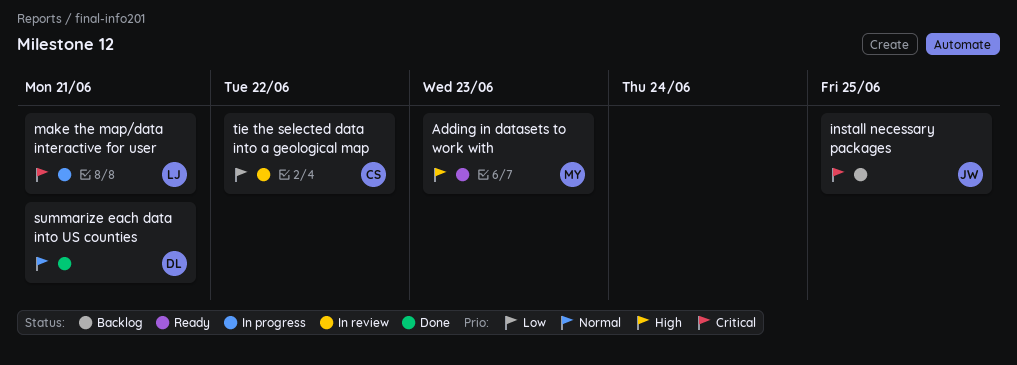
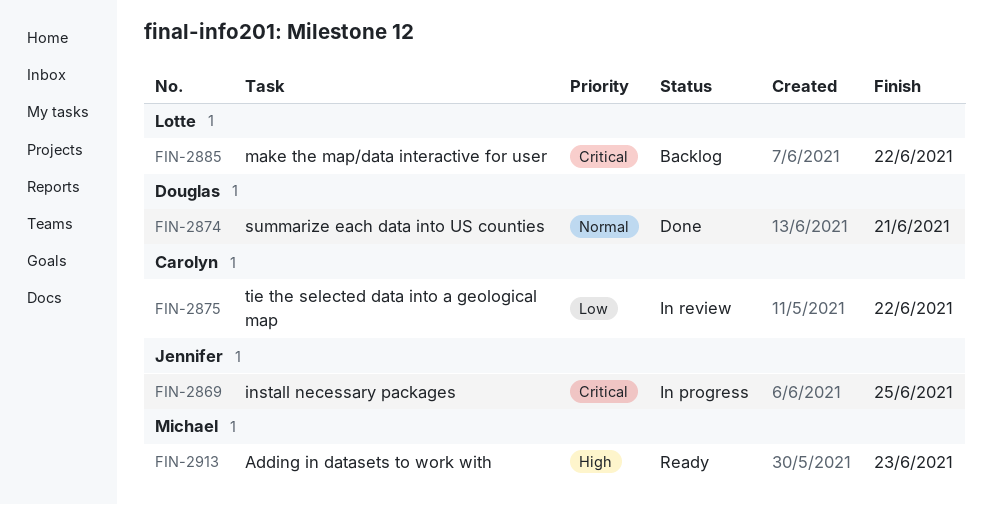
install necessary packages, status: Backlog -> In progress
make the map/data interactive for user, status: In progress -> Backlog
make the map/data interactive for user, due: Jun 21 -> Jun 22

